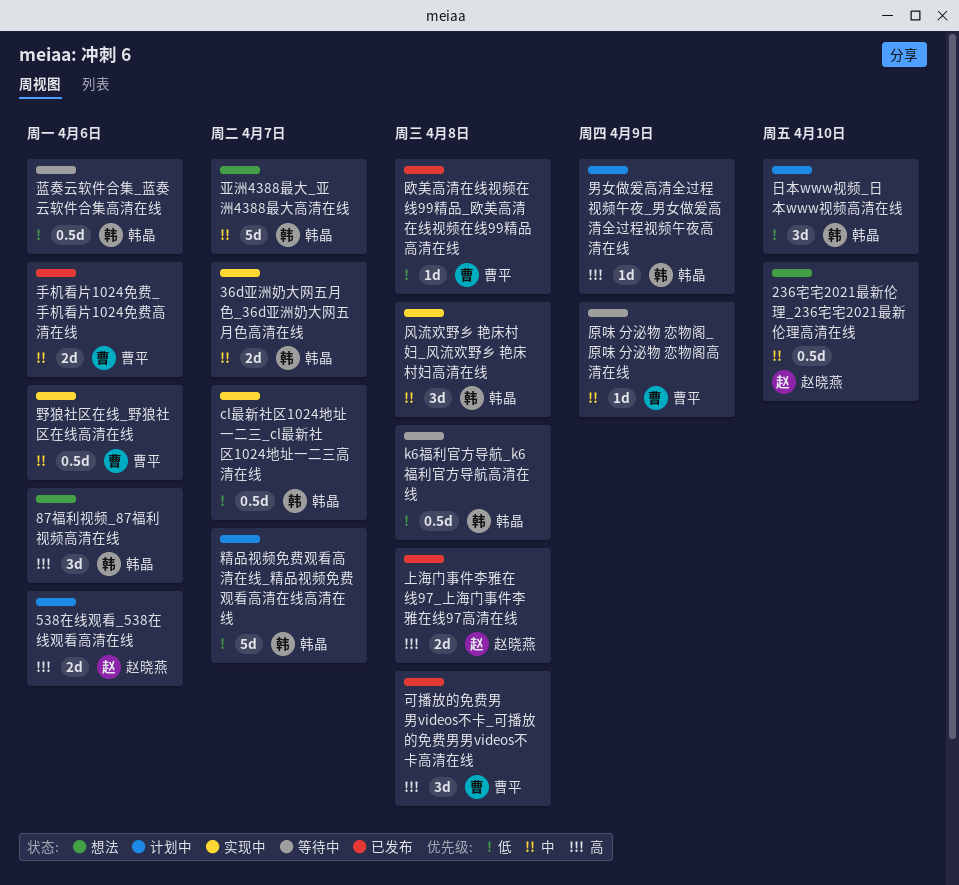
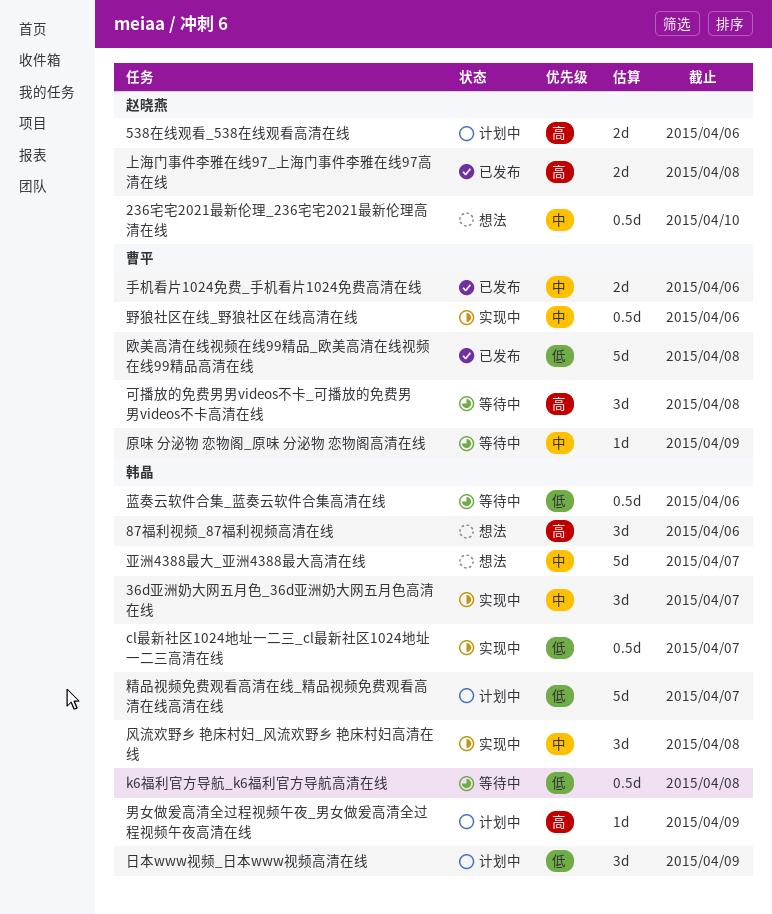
36d亚洲奶大网五月色_36d亚洲奶大网五月色高清在线, estimate: 2d -> 3d
可播放的免费男男videos不卡_可播放的免费男男videos不卡高清在线, status: 已发布 -> 等待中
日本www视频_日本www视频高清在线, due: Apr 10 -> Apr 9
欧美高清在线视频在线99精品_欧美高清在线视频在线99精品高清在线, estimate: 1d -> 5d

